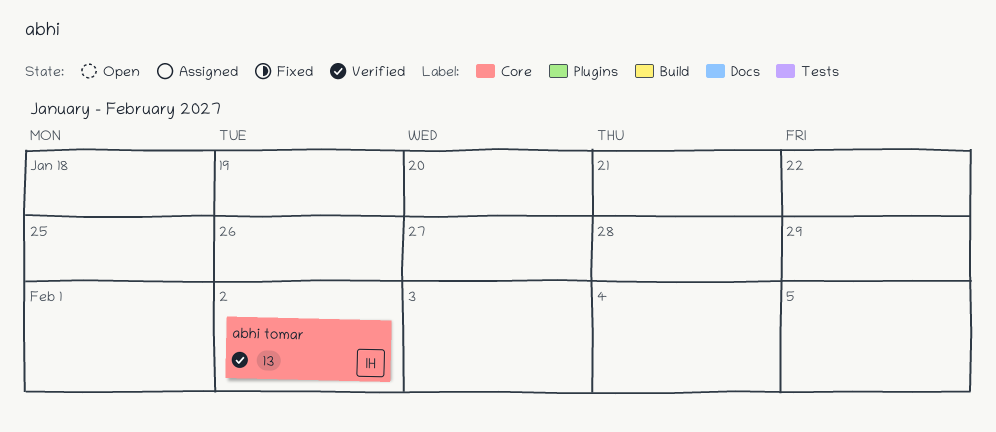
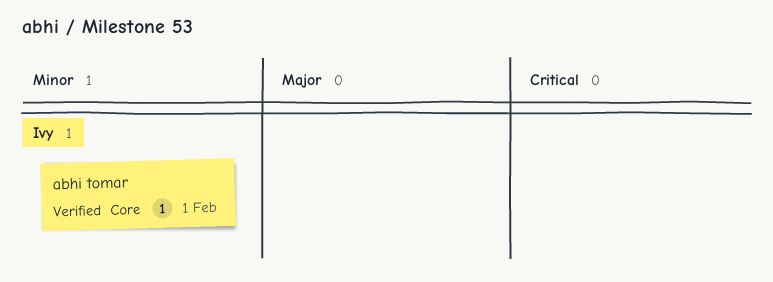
abhi tomar, estimate: 13 -> 1
abhi tomar, due: Feb 2 -> Feb 1

